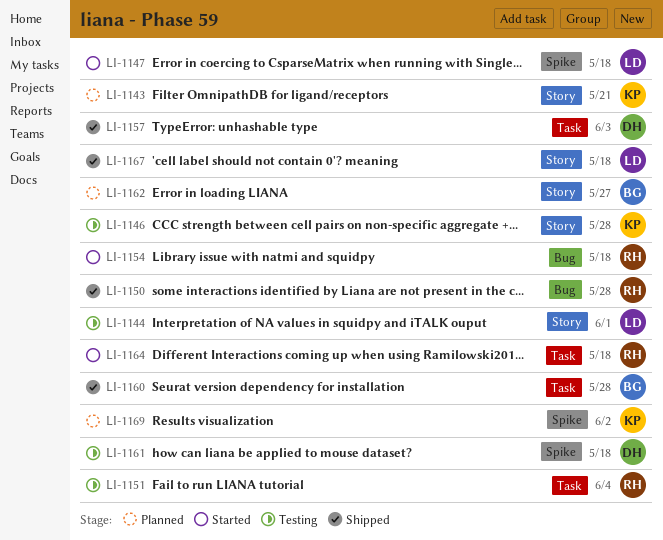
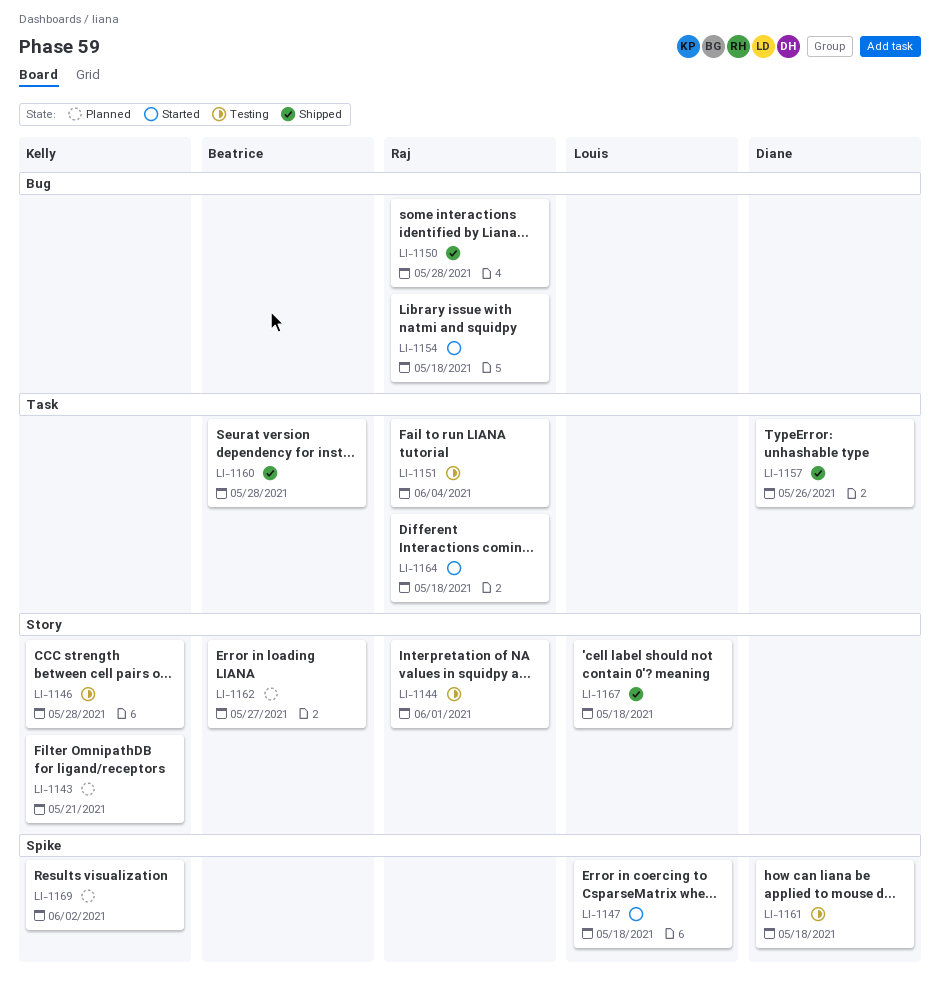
LI-1144, owner: Louis -> Raj
LI-1157, due: Jun 3 -> May 26

